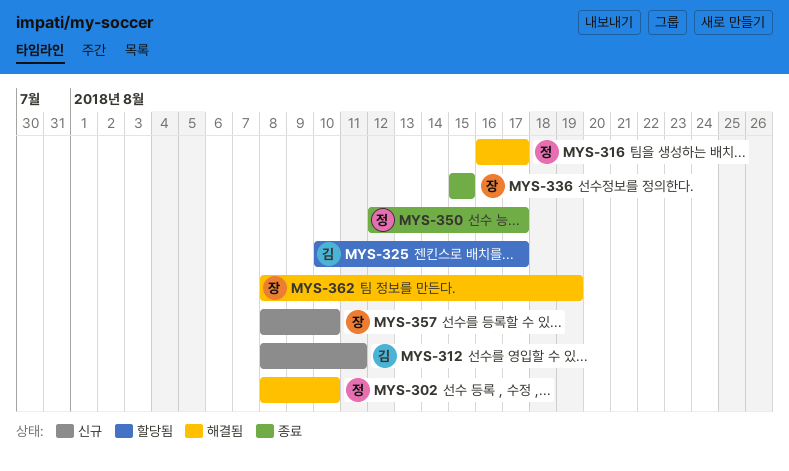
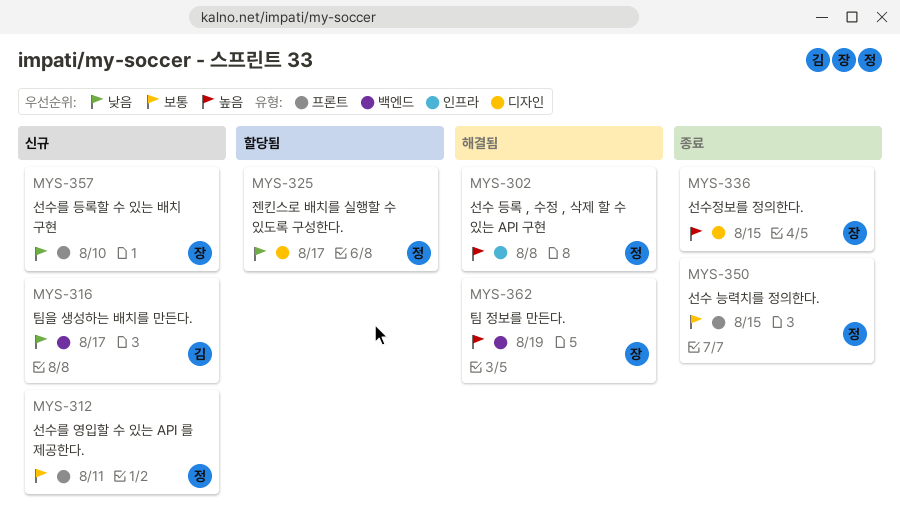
MYS-302, due: Aug 10 -> Aug 8
MYS-312, owner: 김 -> 정
MYS-316, status: 해결됨 -> 신규
MYS-316, owner: 정 -> 김
MYS-325, owner: 김 -> 정
MYS-350, due: Aug 17 -> Aug 15

